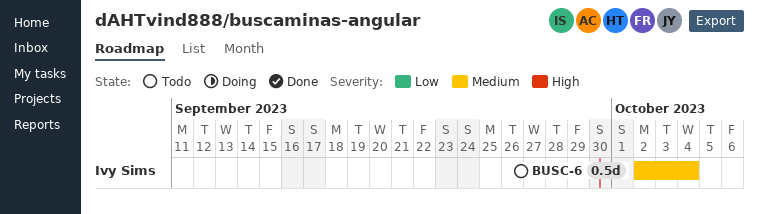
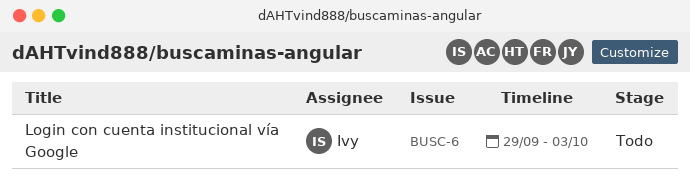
BUSC-6, start: Oct 2 -> Sep 29
BUSC-6, due: Oct 4 -> Oct 3

